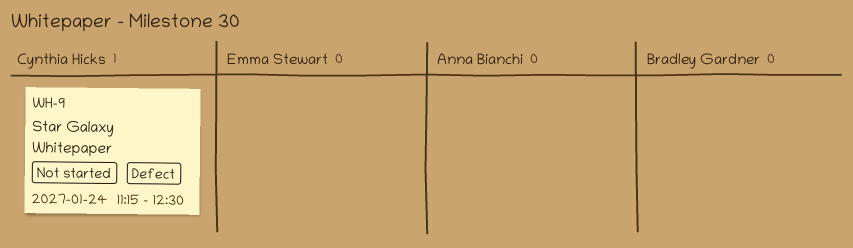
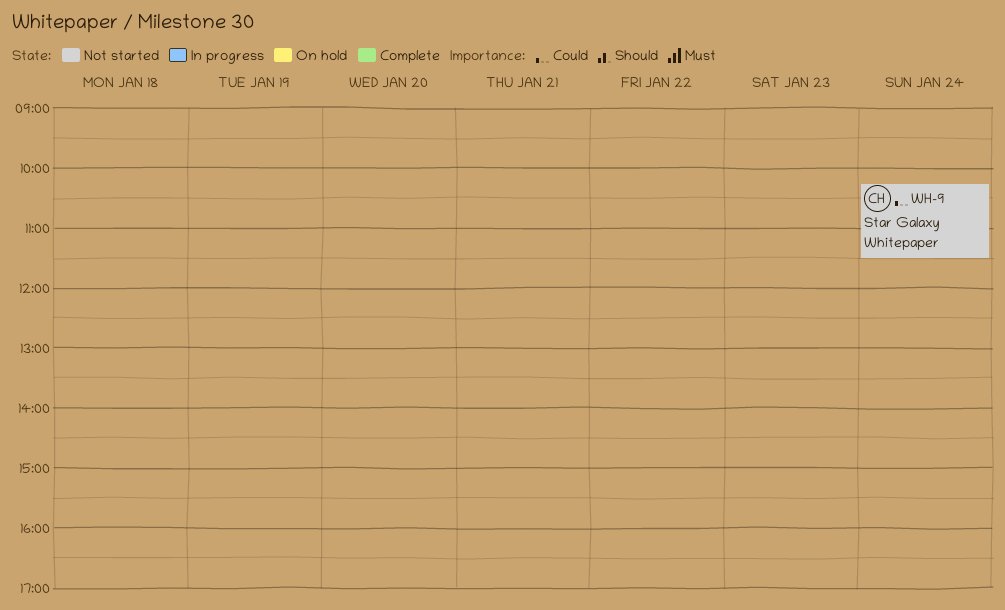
WH-9, begins: 11:15 -> 10:15
WH-9, ends: 12:30 -> 11:30

